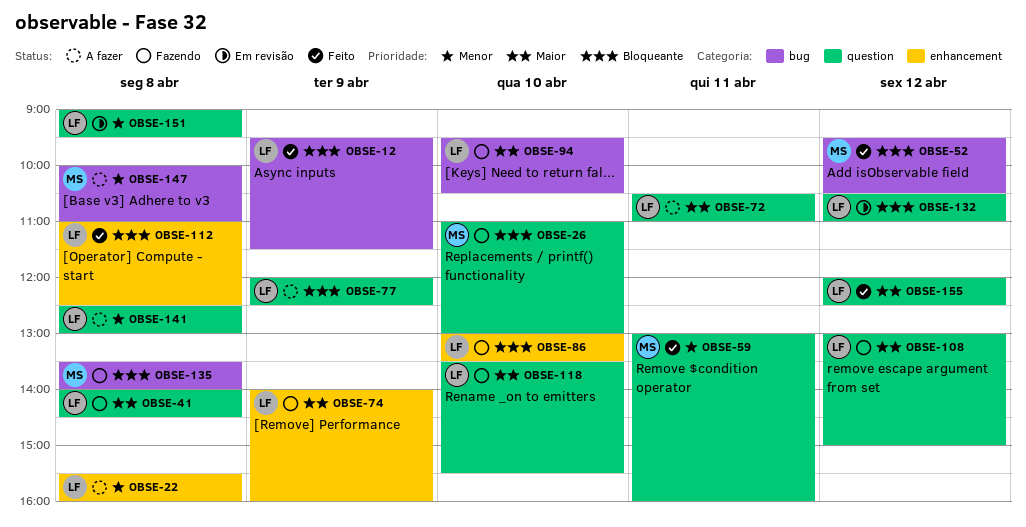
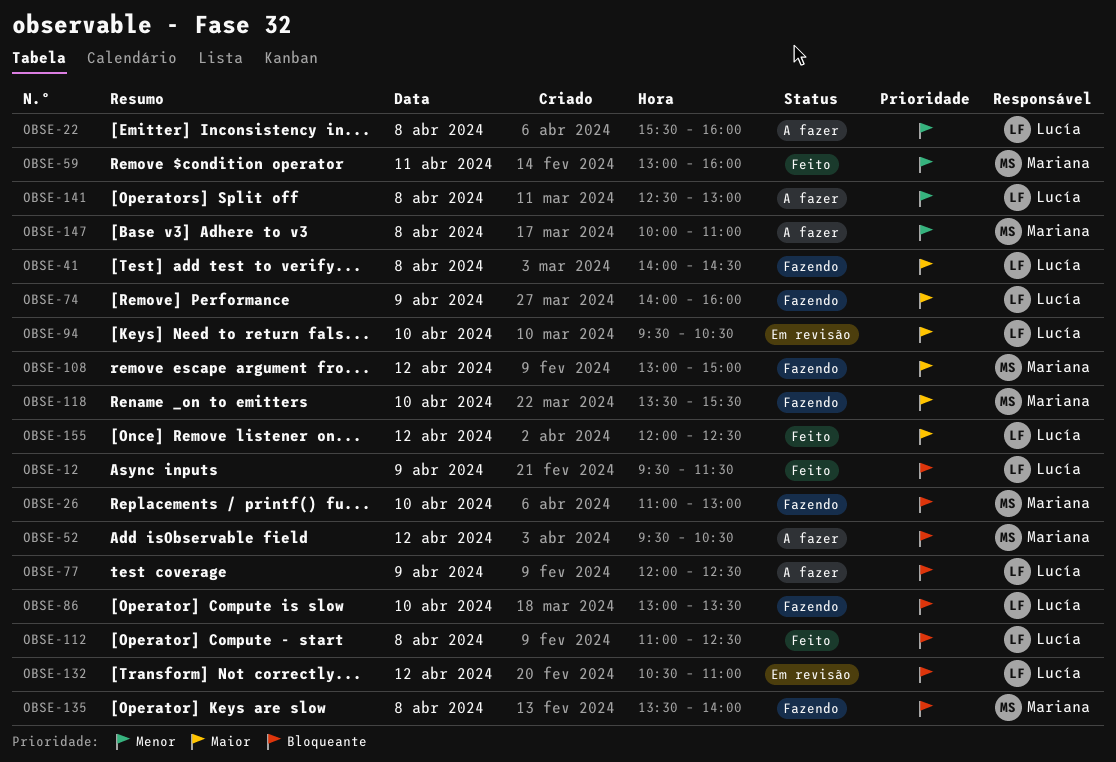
OBSE-52, status: Feito -> A fazer
OBSE-72: present -> none
OBSE-94, status: Fazendo -> Em revisão
OBSE-108, owner: Lucía -> Mariana
OBSE-118, owner: Lucía -> Mariana
OBSE-151: present -> none

